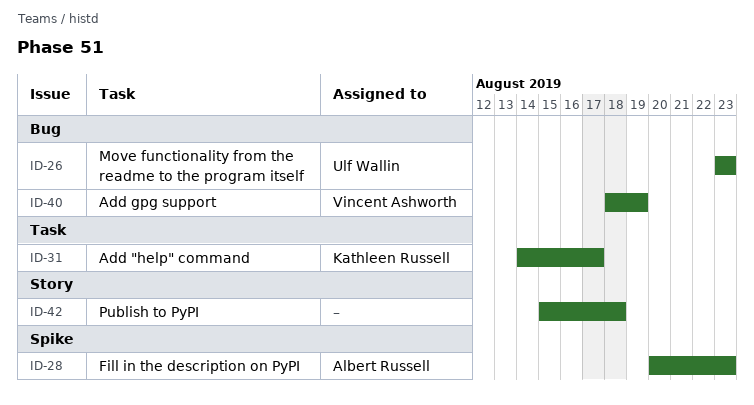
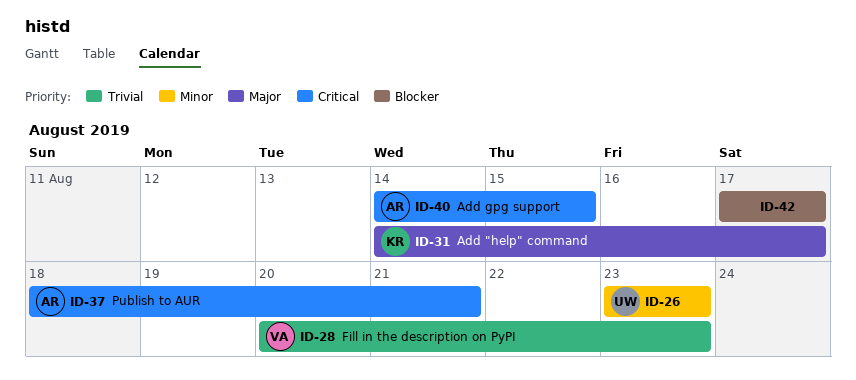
ID-28, owner: Albert Russell -> Vincent Ashworth
ID-37: none -> present
ID-40, owner: Vincent Ashworth -> Albert Russell
ID-40, start: Aug 18 -> Aug 14
ID-40, due: Aug 19 -> Aug 15
ID-42, start: Aug 15 -> Aug 17
ID-42, due: Aug 18 -> Aug 17

